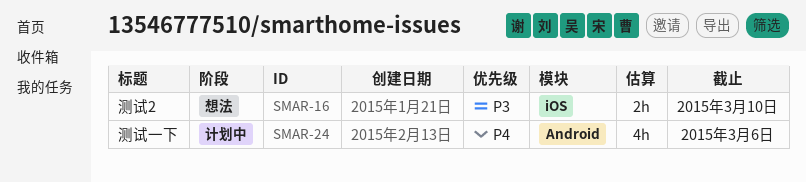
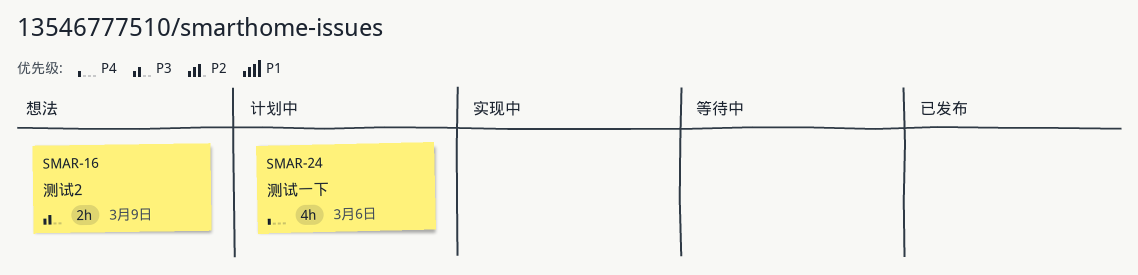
SMAR-16, due: Mar 10 -> Mar 9

